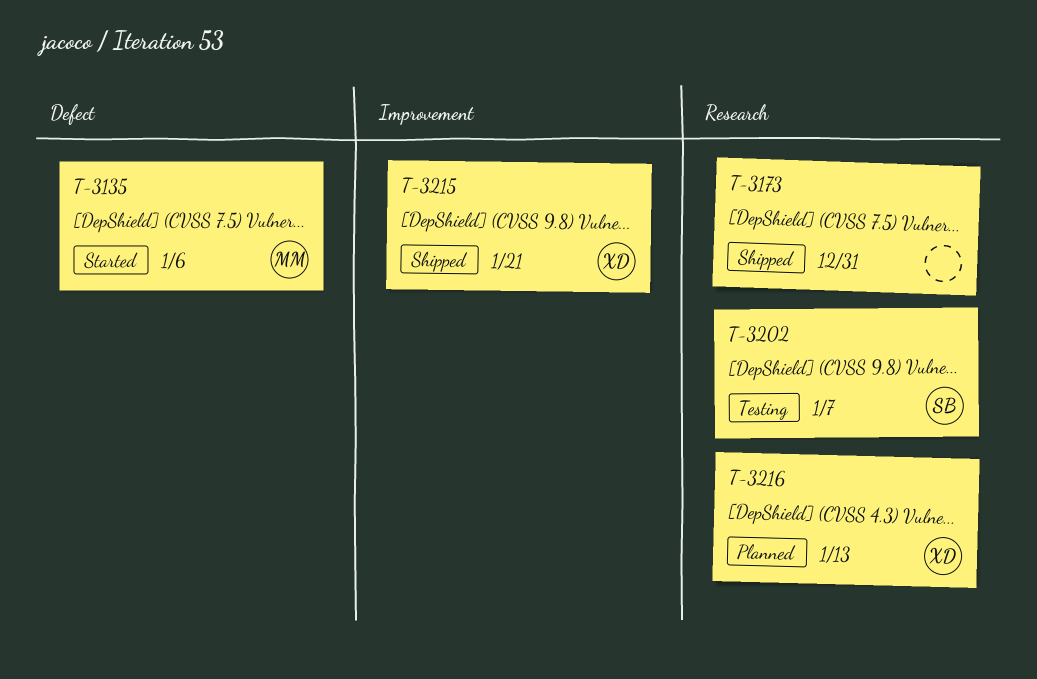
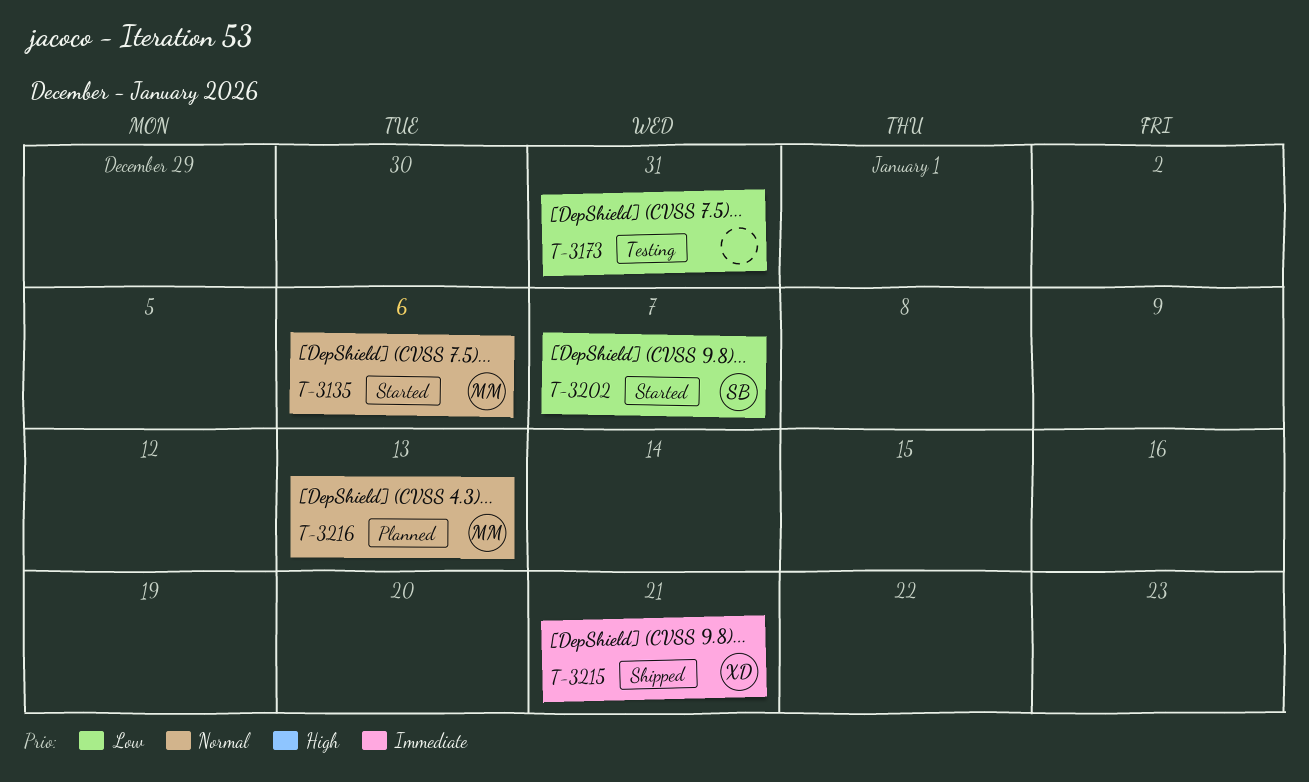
T-3173, status: Shipped -> Testing
T-3202, status: Testing -> Started
T-3216, owner: XD -> MM

